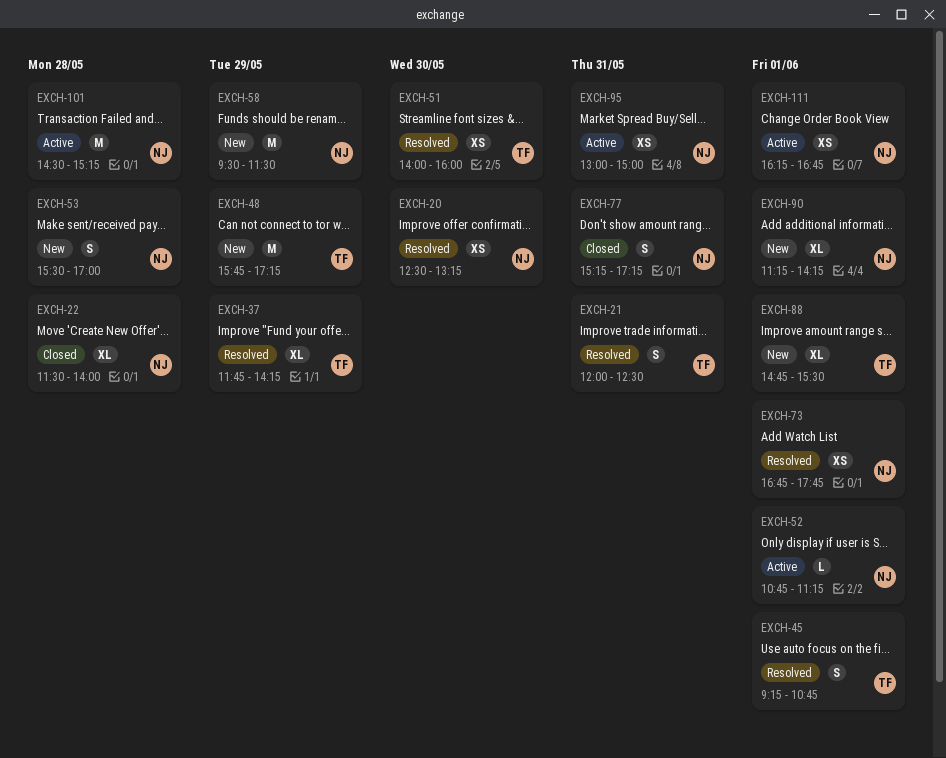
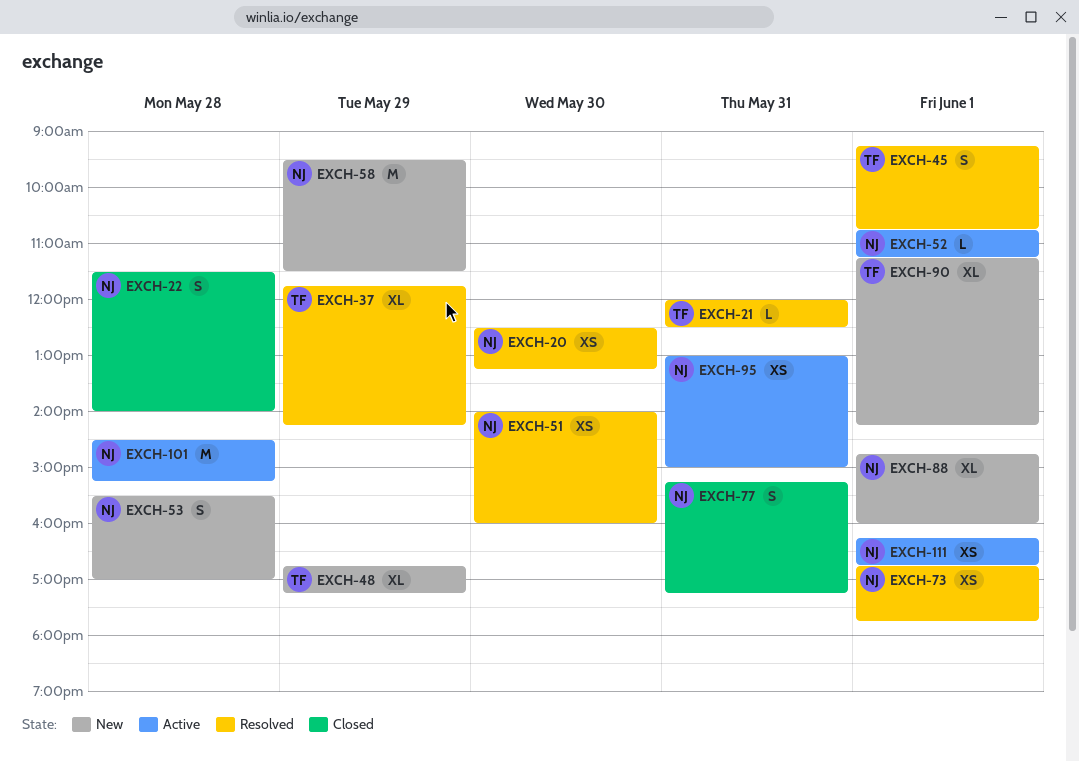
EXCH-21, estimate: S -> L
EXCH-22, estimate: XL -> S
EXCH-48, estimate: M -> XL
EXCH-48, begins: 15:45 -> 16:45
EXCH-51, owner: TF -> NJ
EXCH-88, owner: TF -> NJ
EXCH-88, ends: 15:30 -> 16:00
EXCH-90, owner: NJ -> TF

